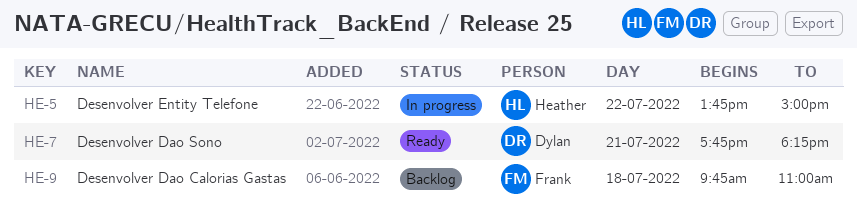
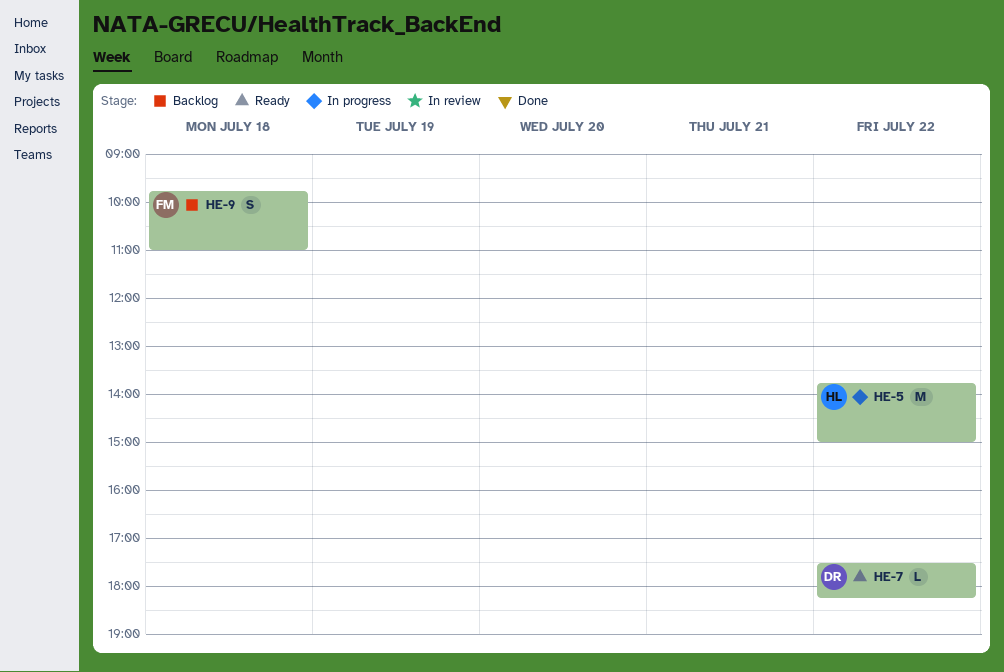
HE-7, day: Jul 21 -> Jul 22
HE-7, begins: 17:45 -> 17:30

